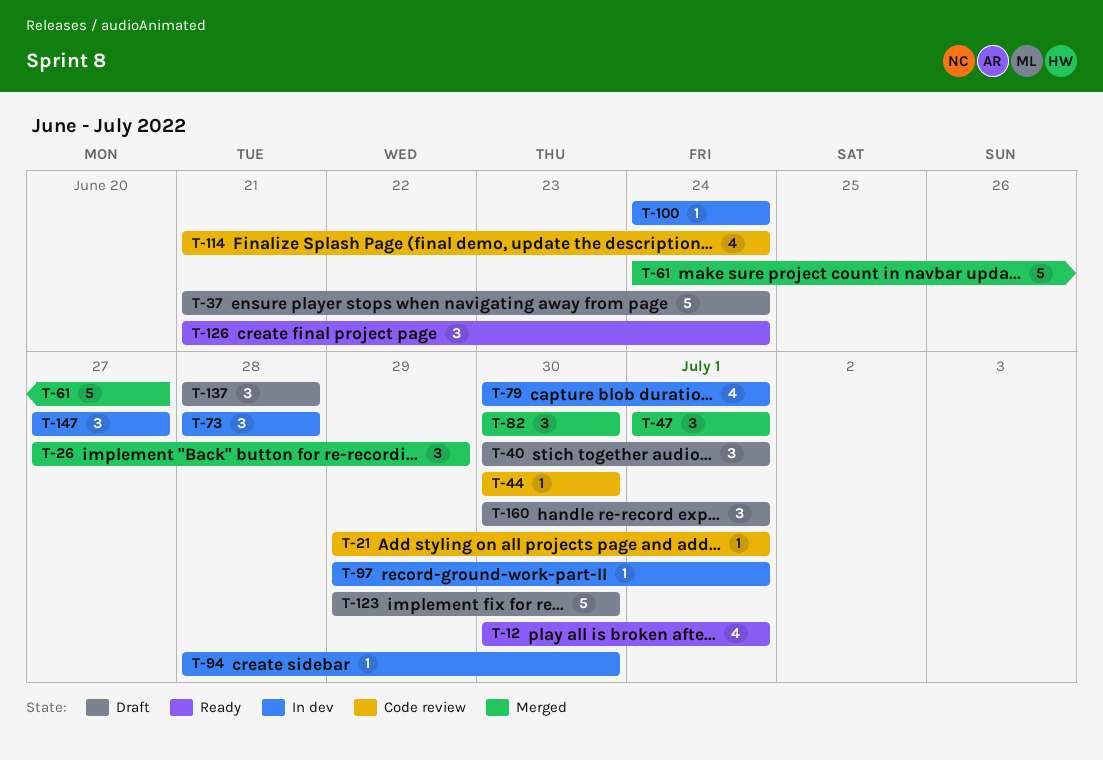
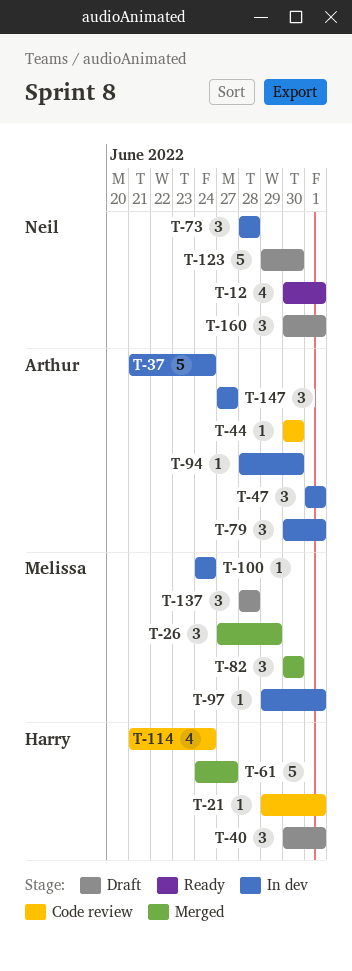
T-37, status: Draft -> In dev
T-47, status: Merged -> In dev
T-79, estimate: 4 -> 3
T-126: present -> none

